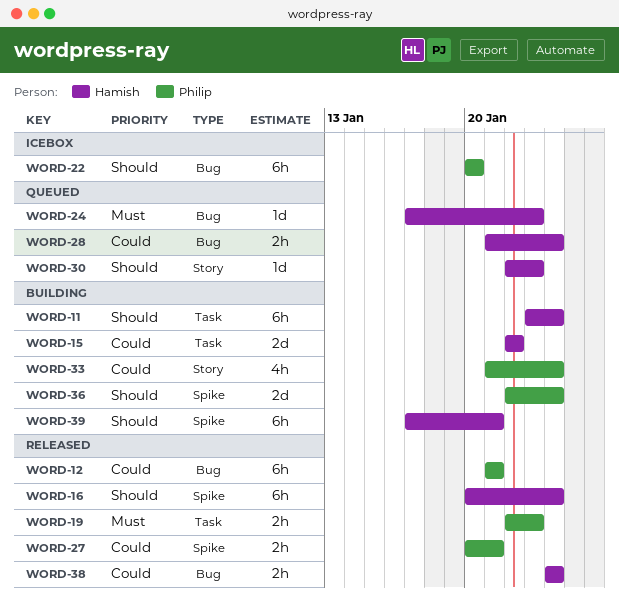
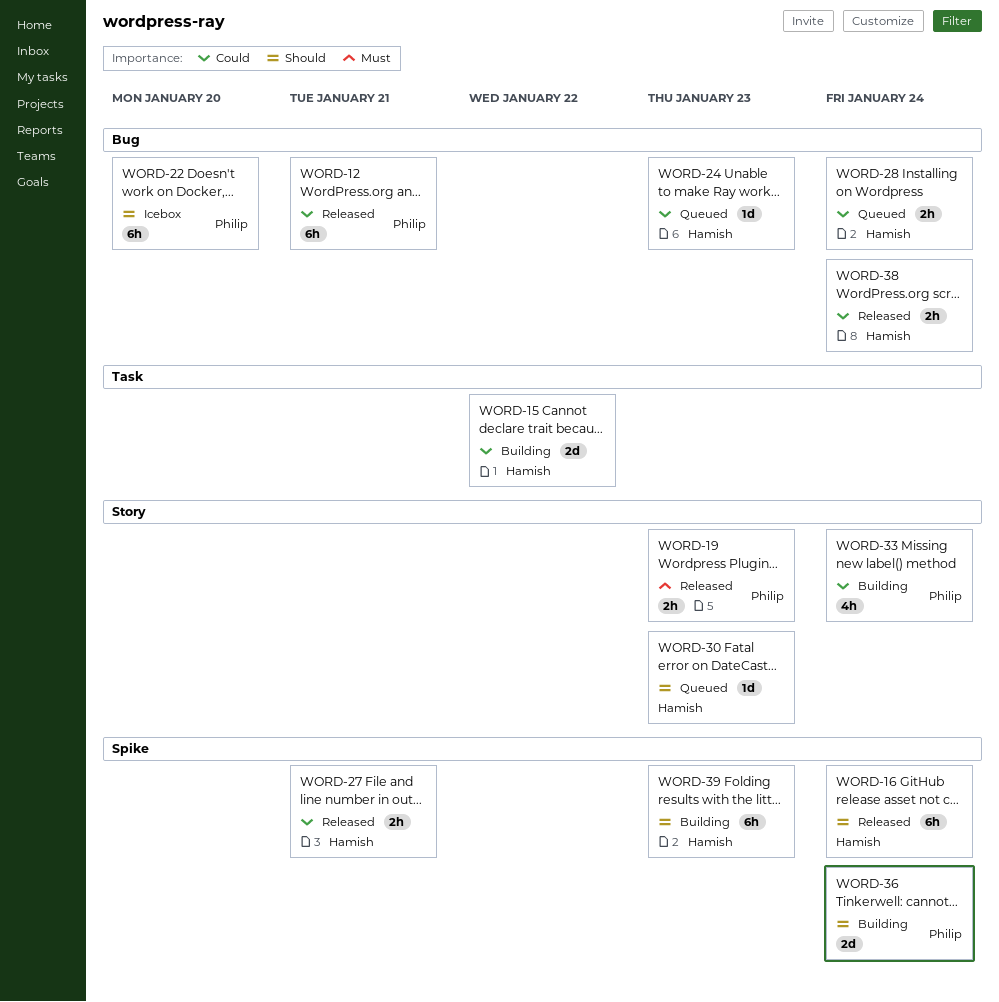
WORD-11: present -> none
WORD-19, label: Task -> Story
WORD-24, priority: Must -> Could
WORD-27, owner: Philip -> Hamish
WORD-39, due: Jan 21 -> Jan 23

